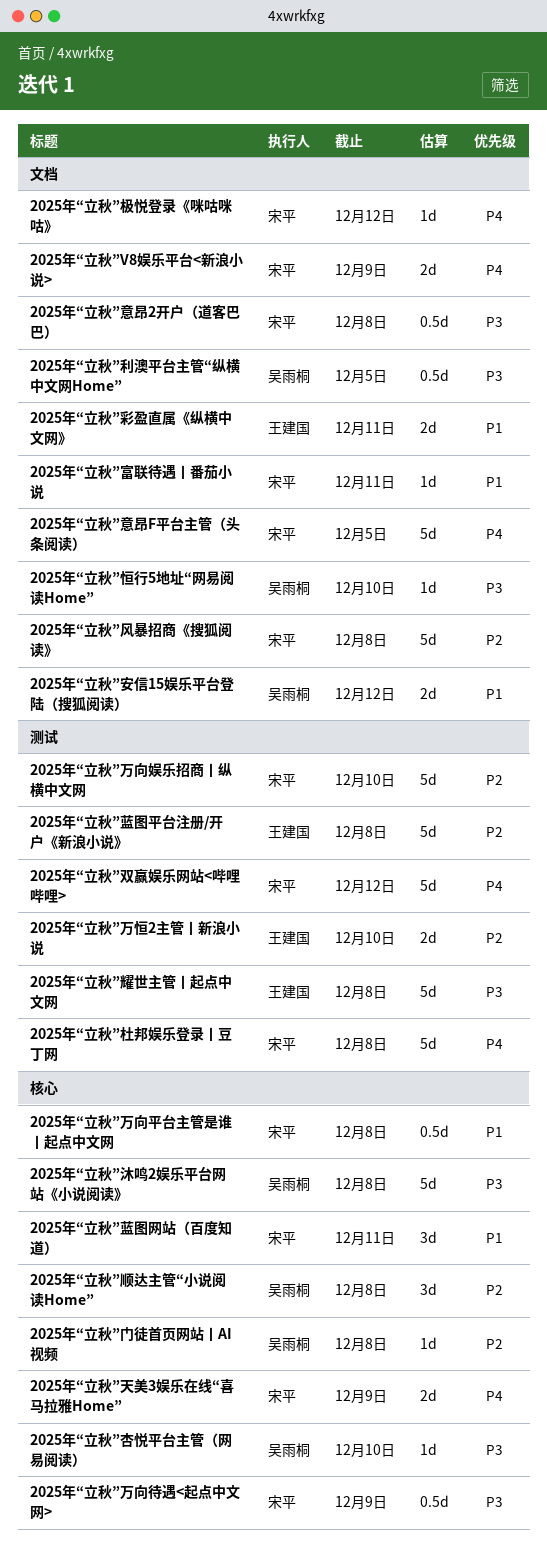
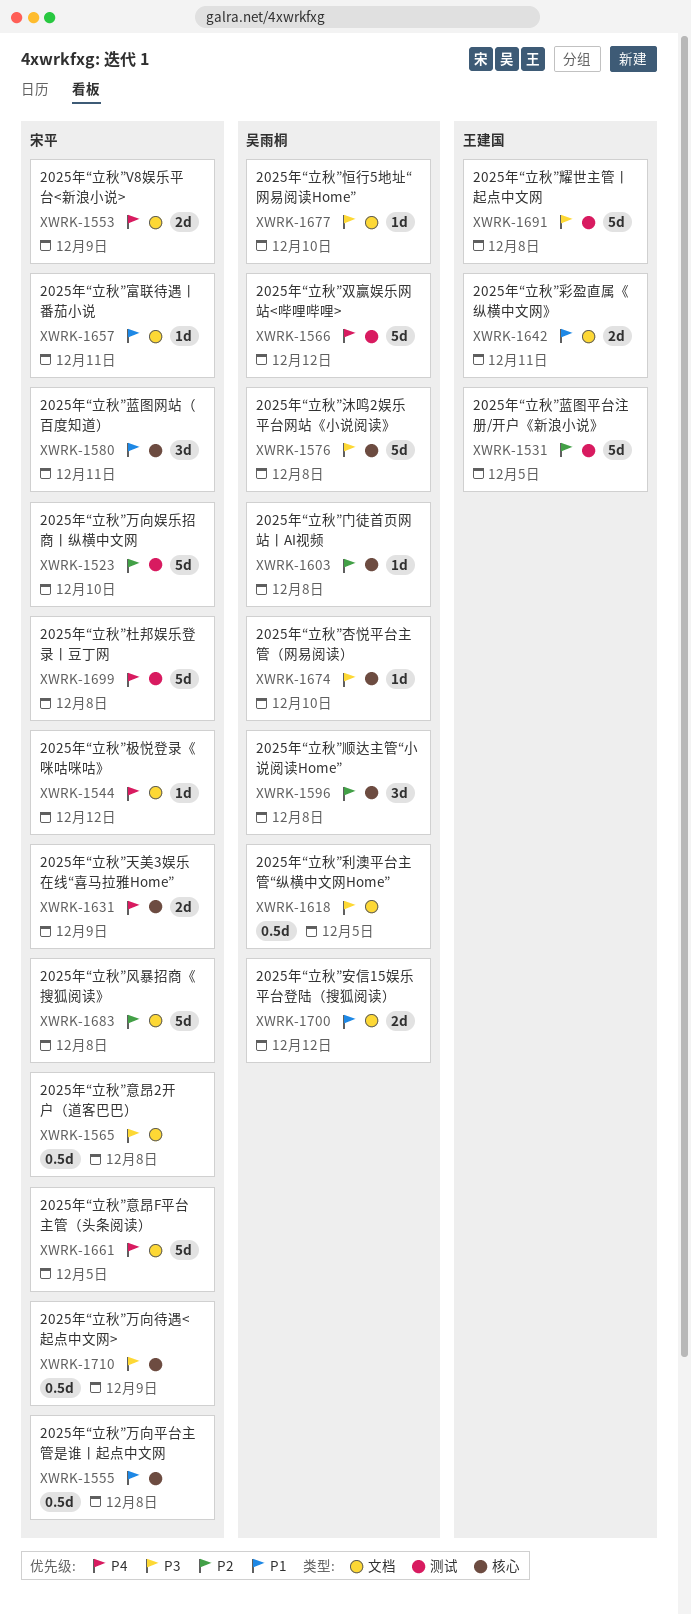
2025年“立秋”万恒2主管丨新浪小说: present -> none
2025年“立秋”双赢娱乐网站<哔哩哔哩>, owner: 宋平 -> 吴雨桐
2025年“立秋”蓝图平台注册/开户《新浪小说》, due: Dec 8 -> Dec 5

